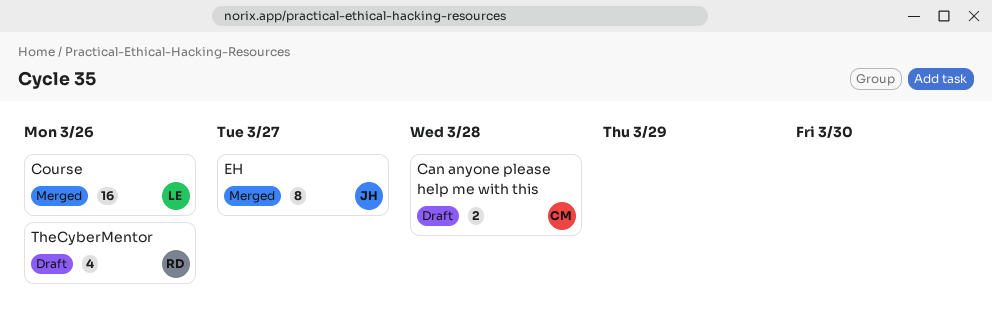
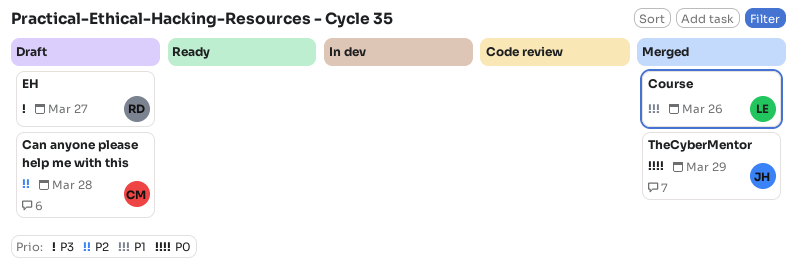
EH, status: Merged -> Draft
EH, owner: JH -> RD
TheCyberMentor, status: Draft -> Merged
TheCyberMentor, owner: RD -> JH
TheCyberMentor, due: Mar 26 -> Mar 29

